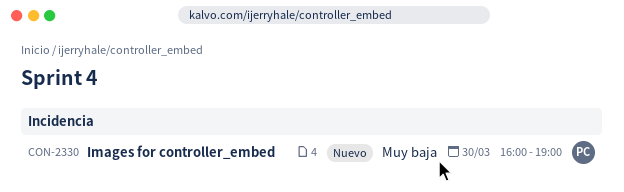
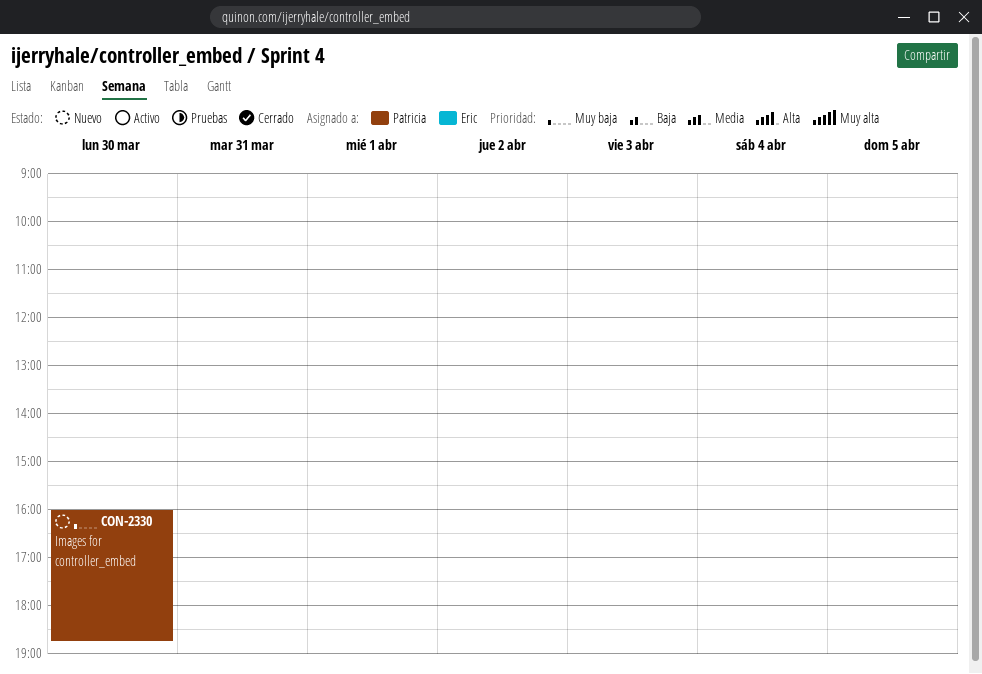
CON-2330, ends: 19:00 -> 18:45

